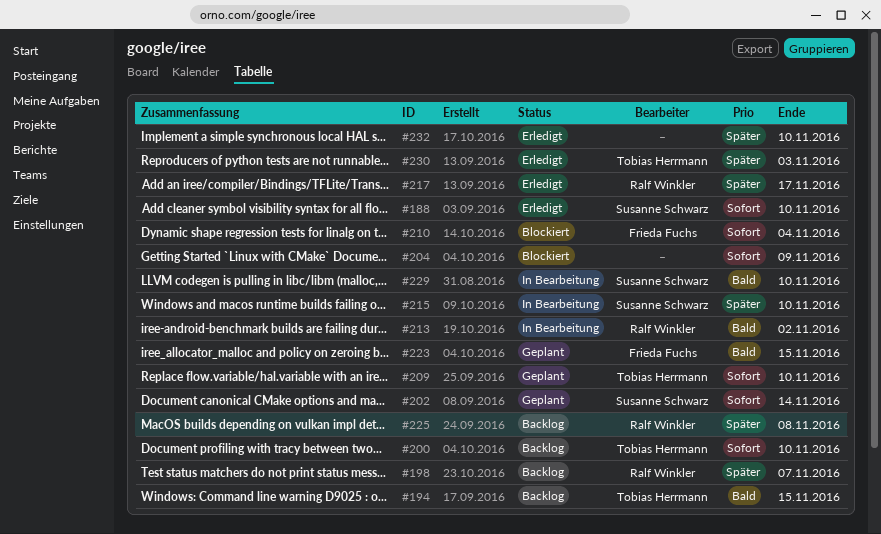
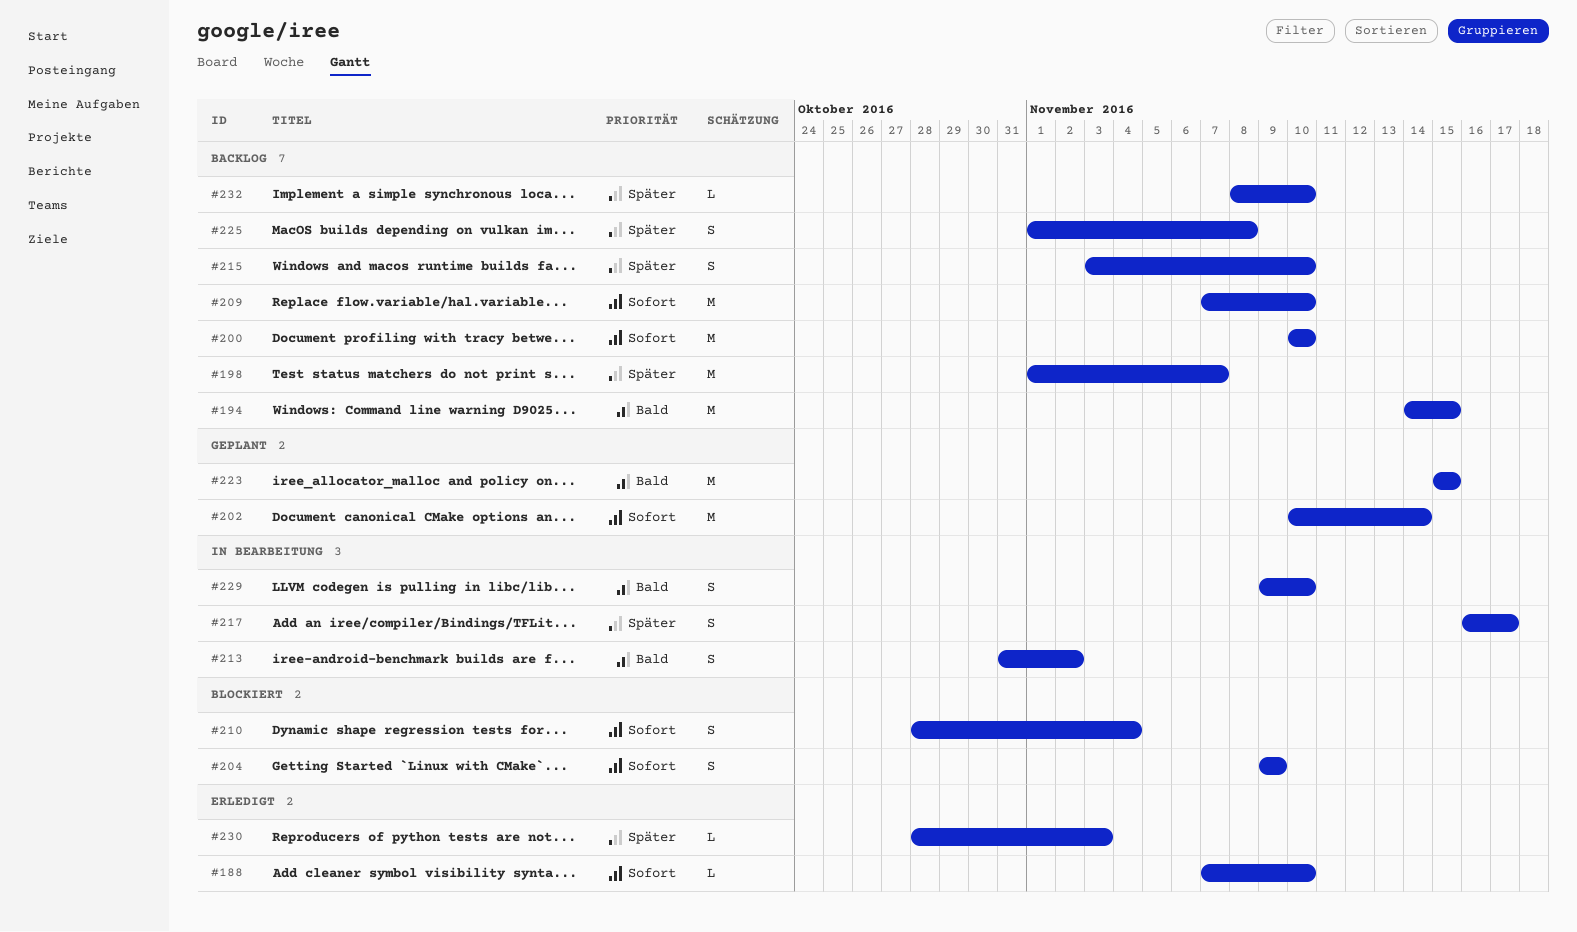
#209, status: Geplant -> Backlog
#215, status: In Bearbeitung -> Backlog
#217, status: Erledigt -> In Bearbeitung
#232, status: Erledigt -> Backlog

